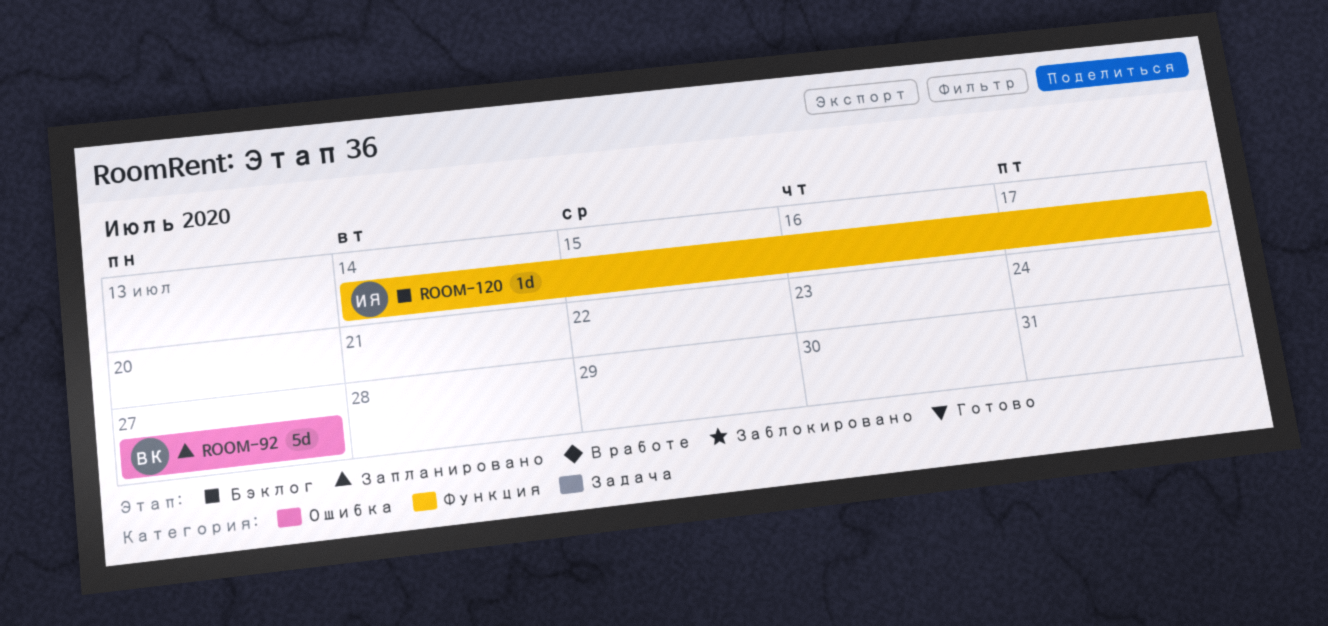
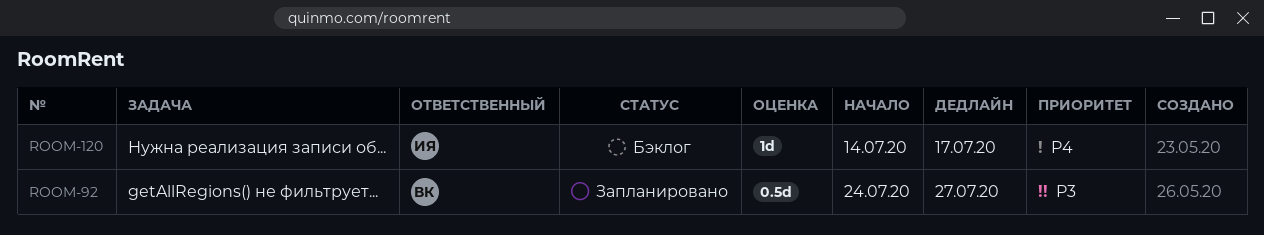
ROOM-92, estimate: 5d -> 0.5d
ROOM-92, start: Jul 27 -> Jul 24

